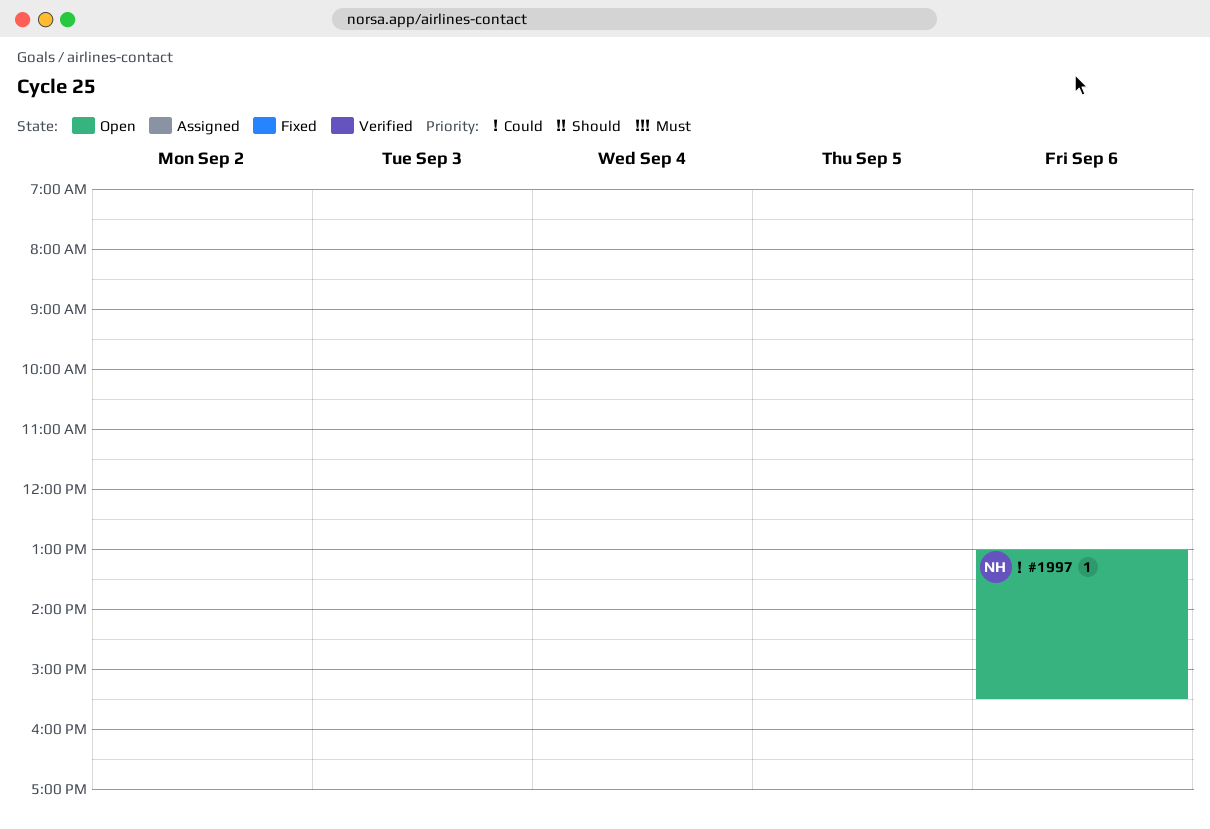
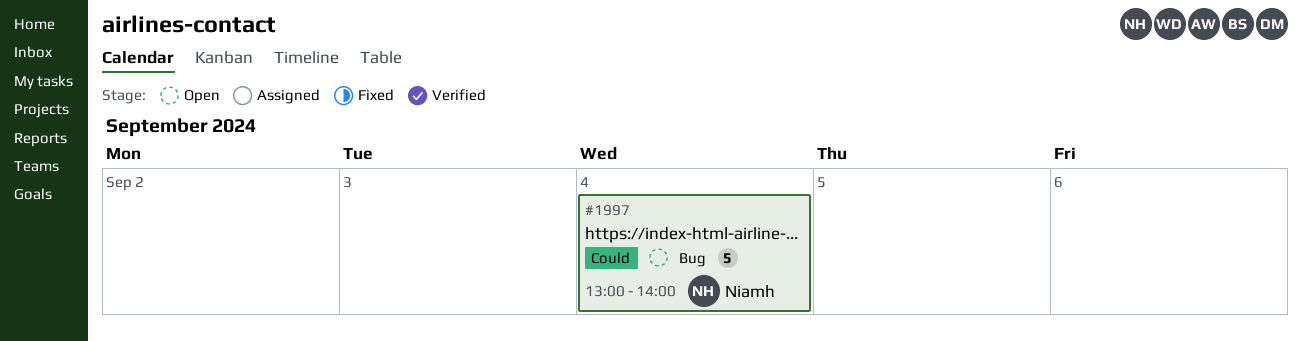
#1997, estimate: 1 -> 5
#1997, day: Sep 6 -> Sep 4
#1997, ends: 15:30 -> 14:00

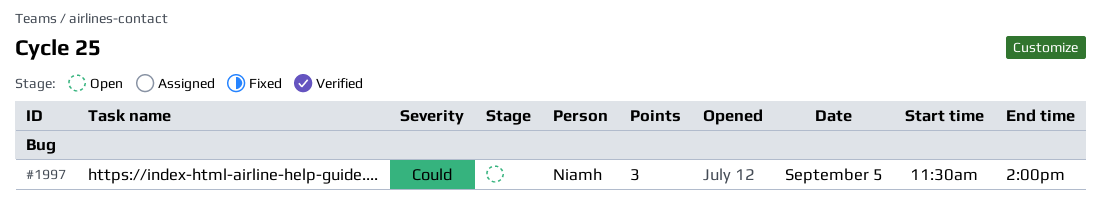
#1997, estimate: 5 -> 3
#1997, day: Sep 4 -> Sep 5
#1997, begins: 13:00 -> 11:30

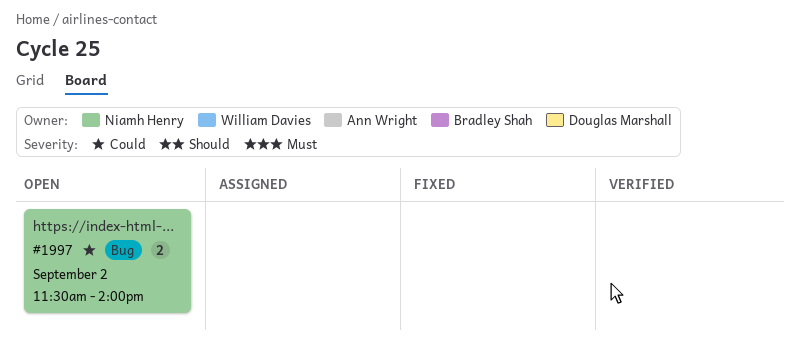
#1997, estimate: 3 -> 2
#1997, day: Sep 5 -> Sep 2

